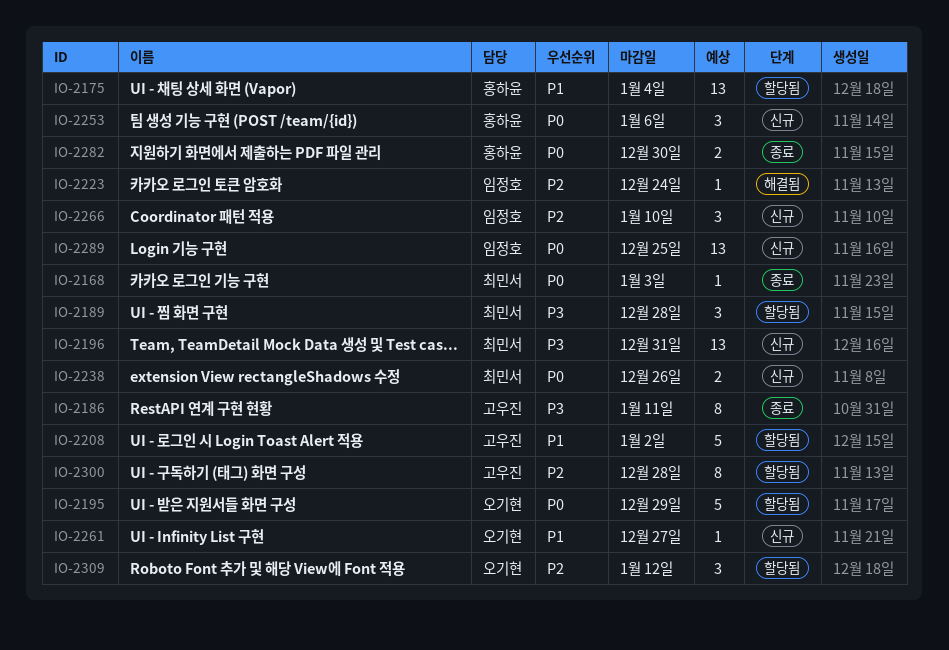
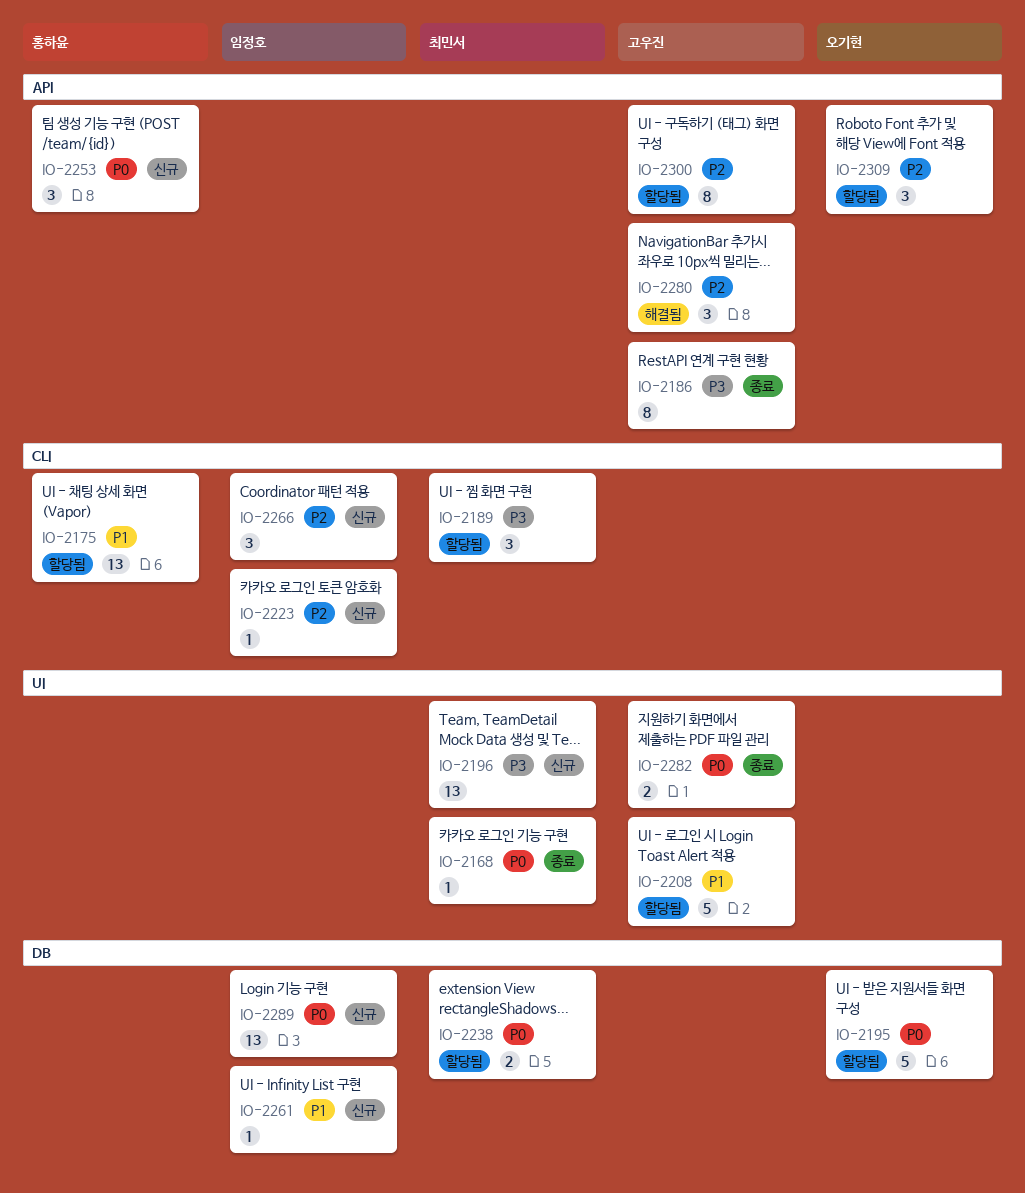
IO-2223, status: 해결됨 -> 신규
IO-2238, status: 신규 -> 할당됨
IO-2261, owner: 오기현 -> 임정호
IO-2280: none -> present
IO-2282, owner: 홍하윤 -> 고우진

